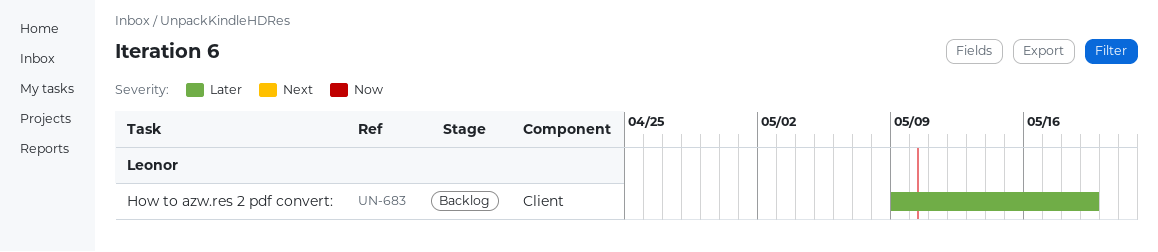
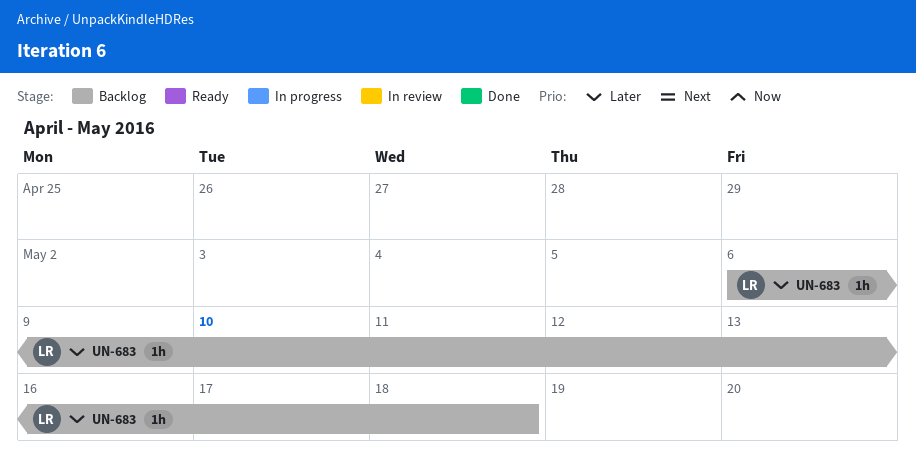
UN-683, start: May 9 -> May 6
UN-683, due: May 19 -> May 18

